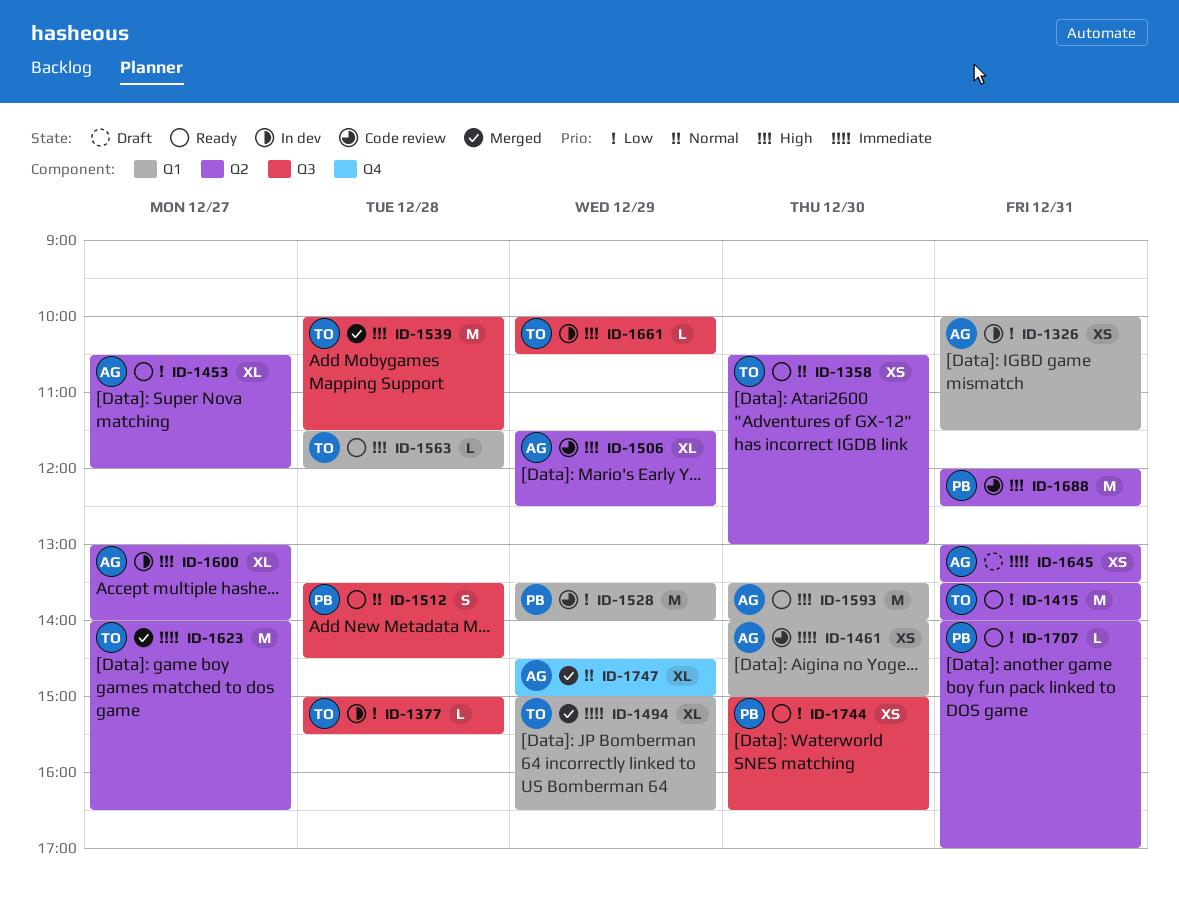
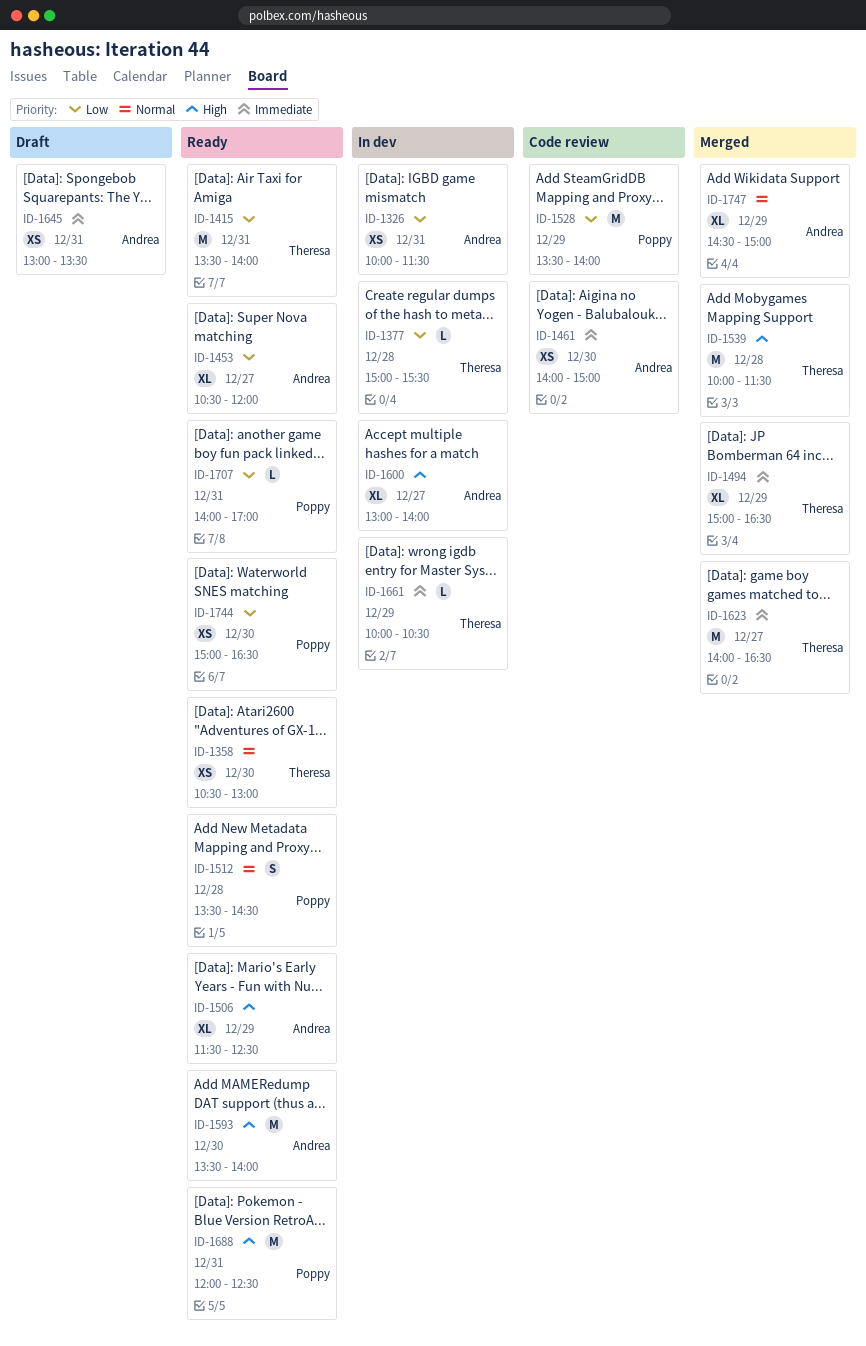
ID-1506, status: Code review -> Ready
ID-1563: present -> none
ID-1661, priority: High -> Immediate
ID-1688, status: Code review -> Ready

